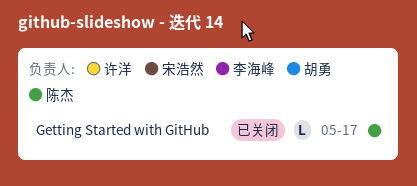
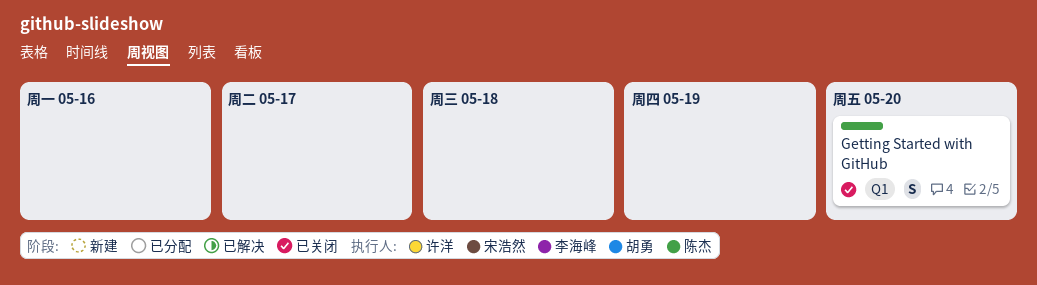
Getting Started with GitHub, estimate: L -> S
Getting Started with GitHub, due: May 17 -> May 20

